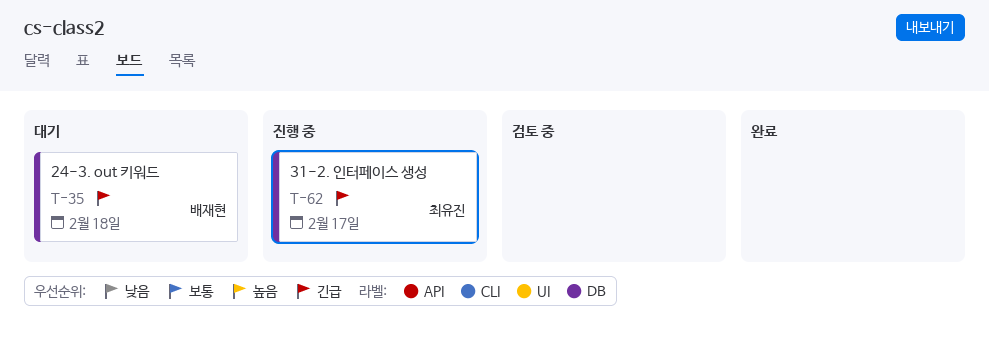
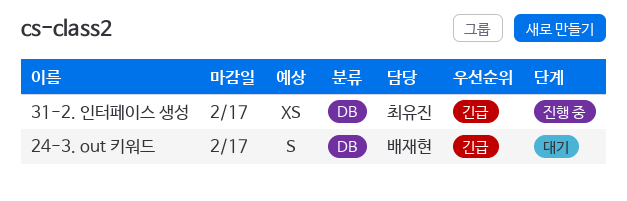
24-3. out 키워드, due: Feb 18 -> Feb 17

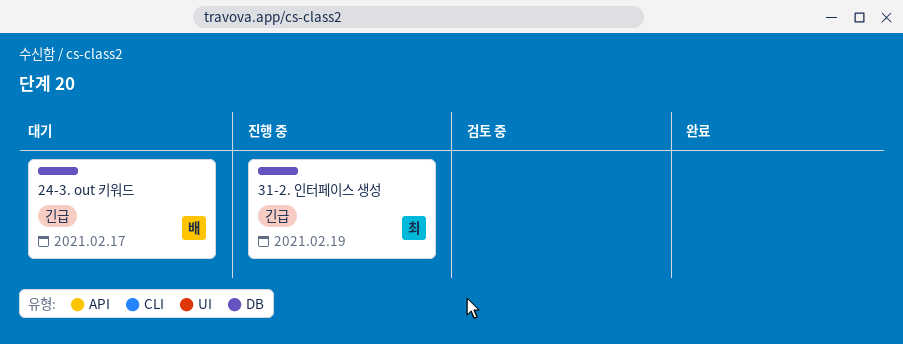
31-2. 인터페이스 생성, due: Feb 17 -> Feb 19

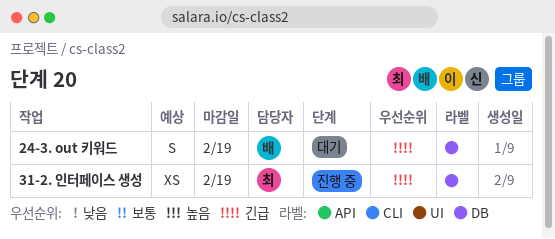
24-3. out 키워드, due: Feb 17 -> Feb 19

